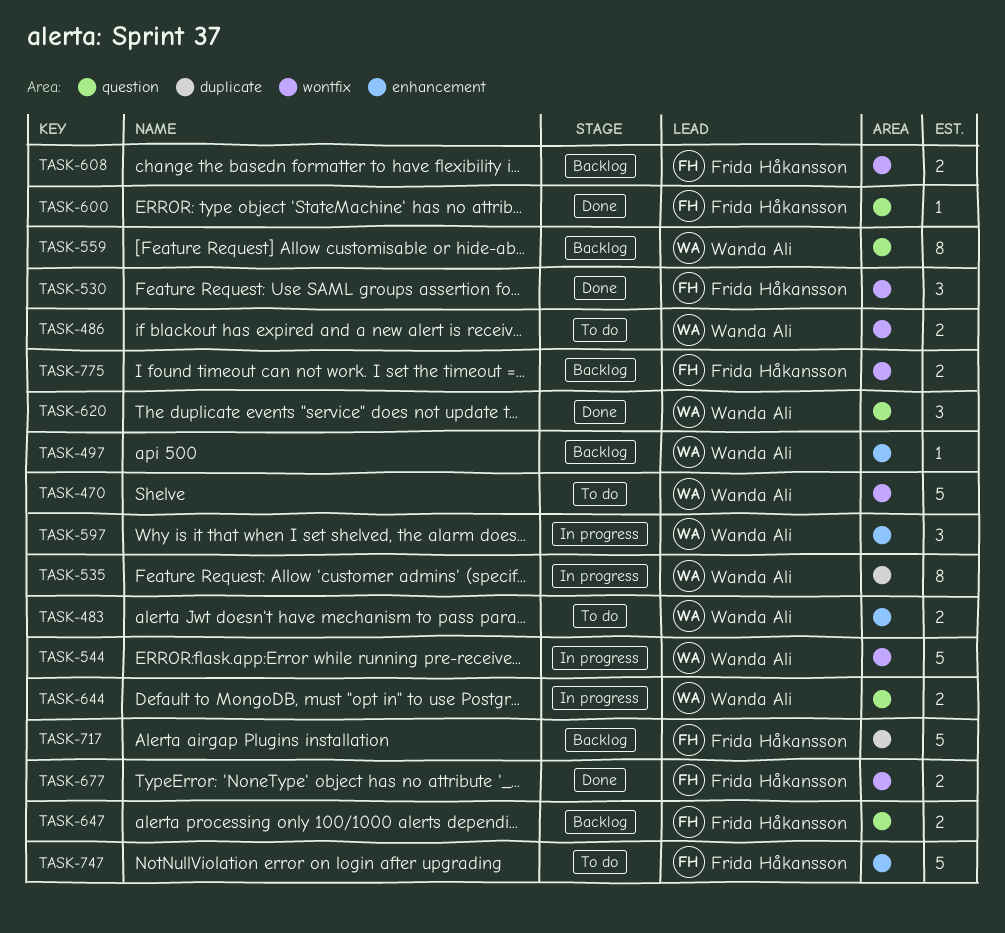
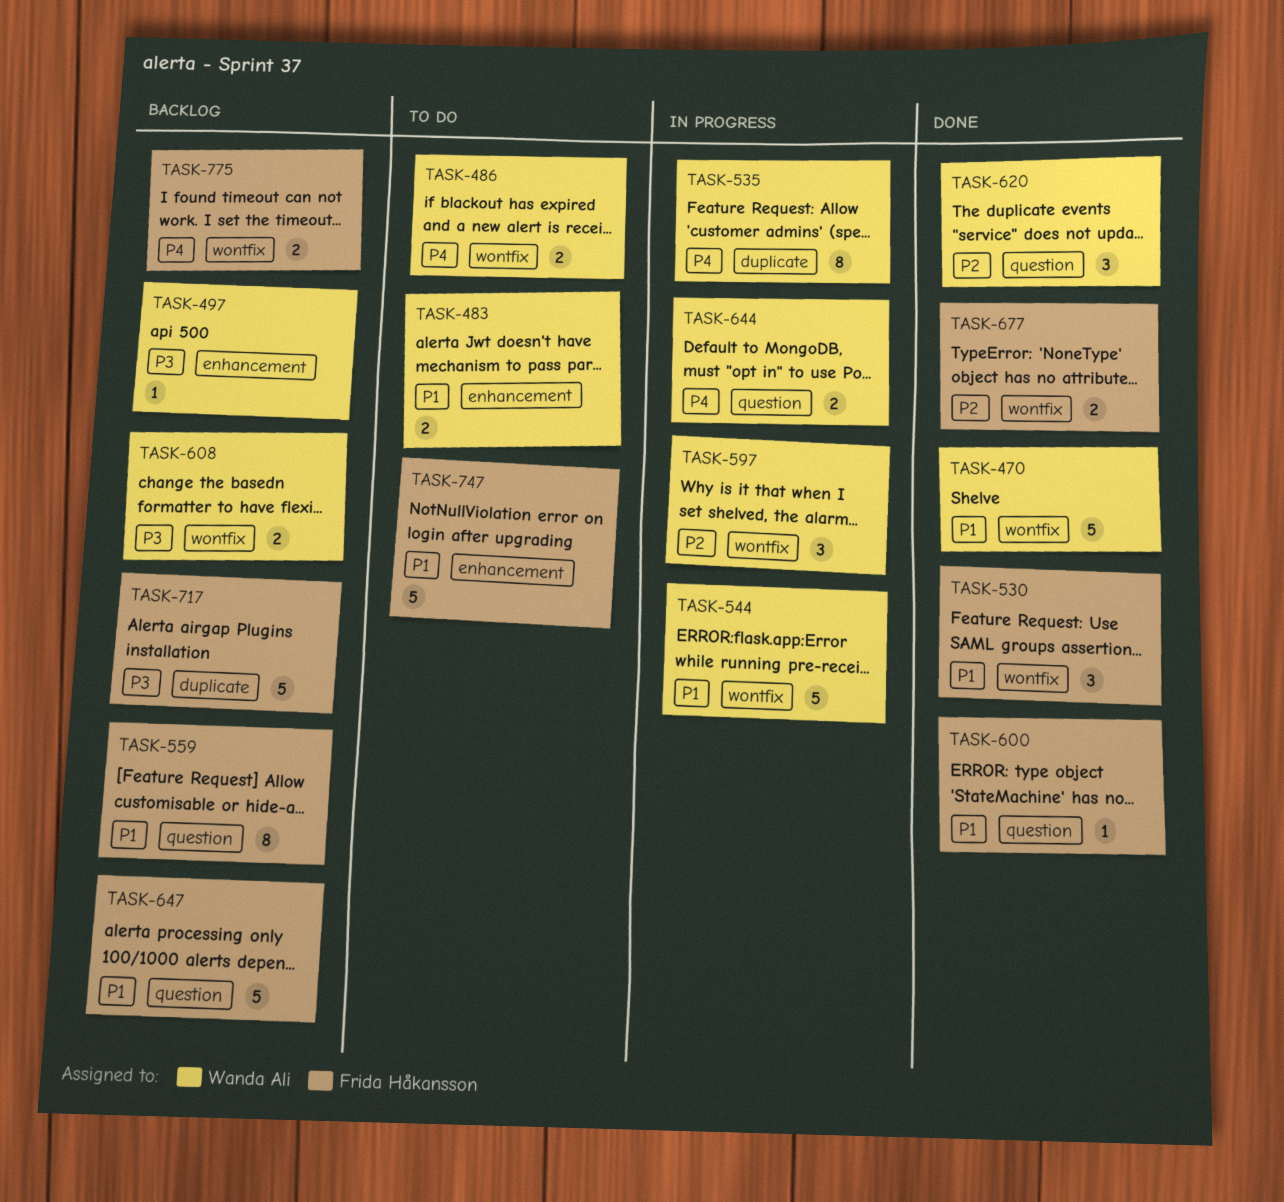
TASK-470, status: To do -> Done
TASK-559, owner: Wanda Ali -> Frida Håkansson
TASK-597, label: enhancement -> wontfix
TASK-608, owner: Frida Håkansson -> Wanda Ali
TASK-647, estimate: 2 -> 5

